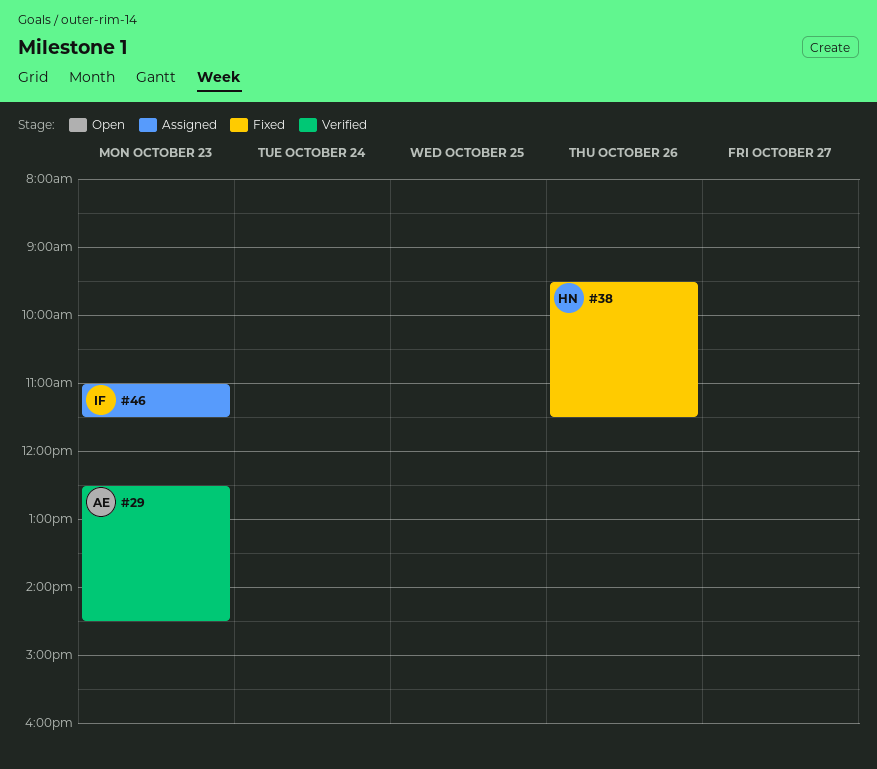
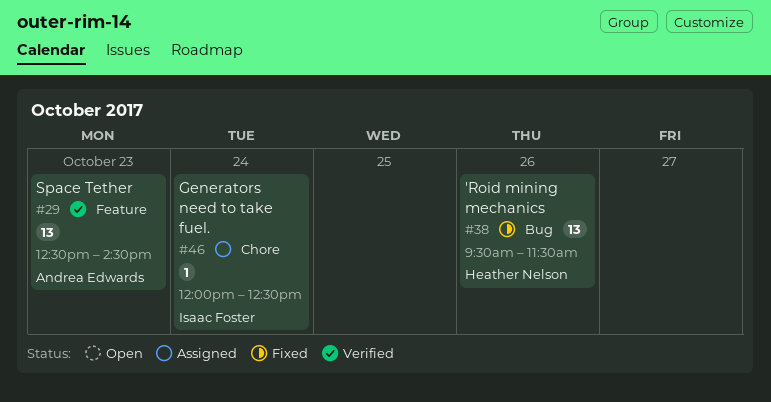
#46, day: Oct 23 -> Oct 24
#46, begins: 11:00 -> 12:00
#46, ends: 11:30 -> 12:30

